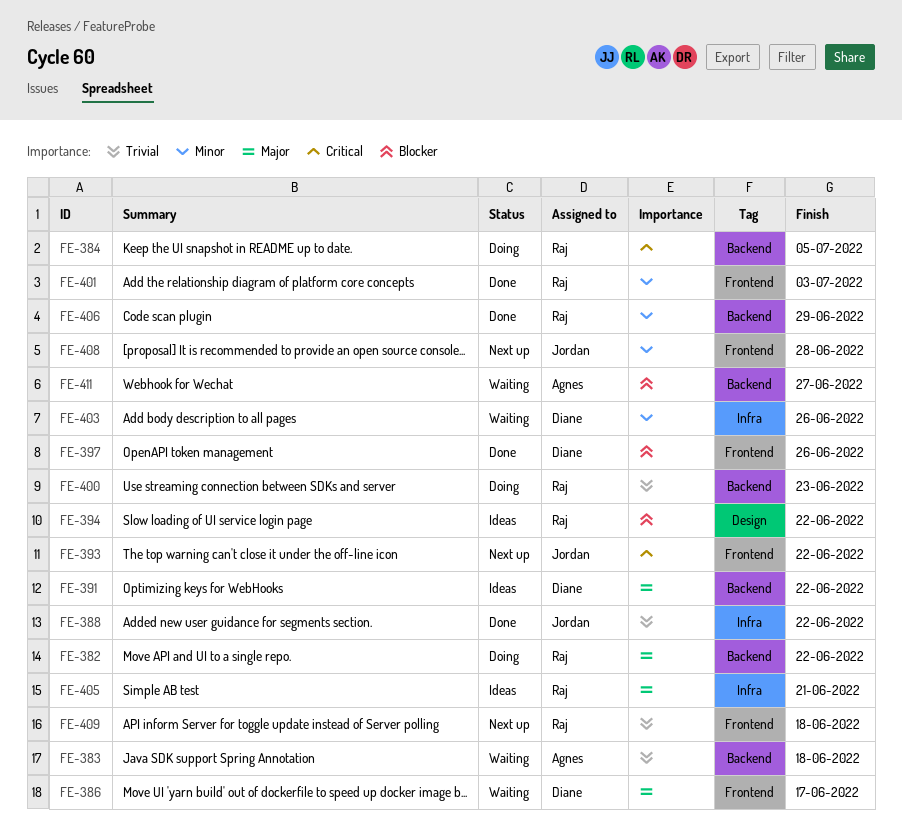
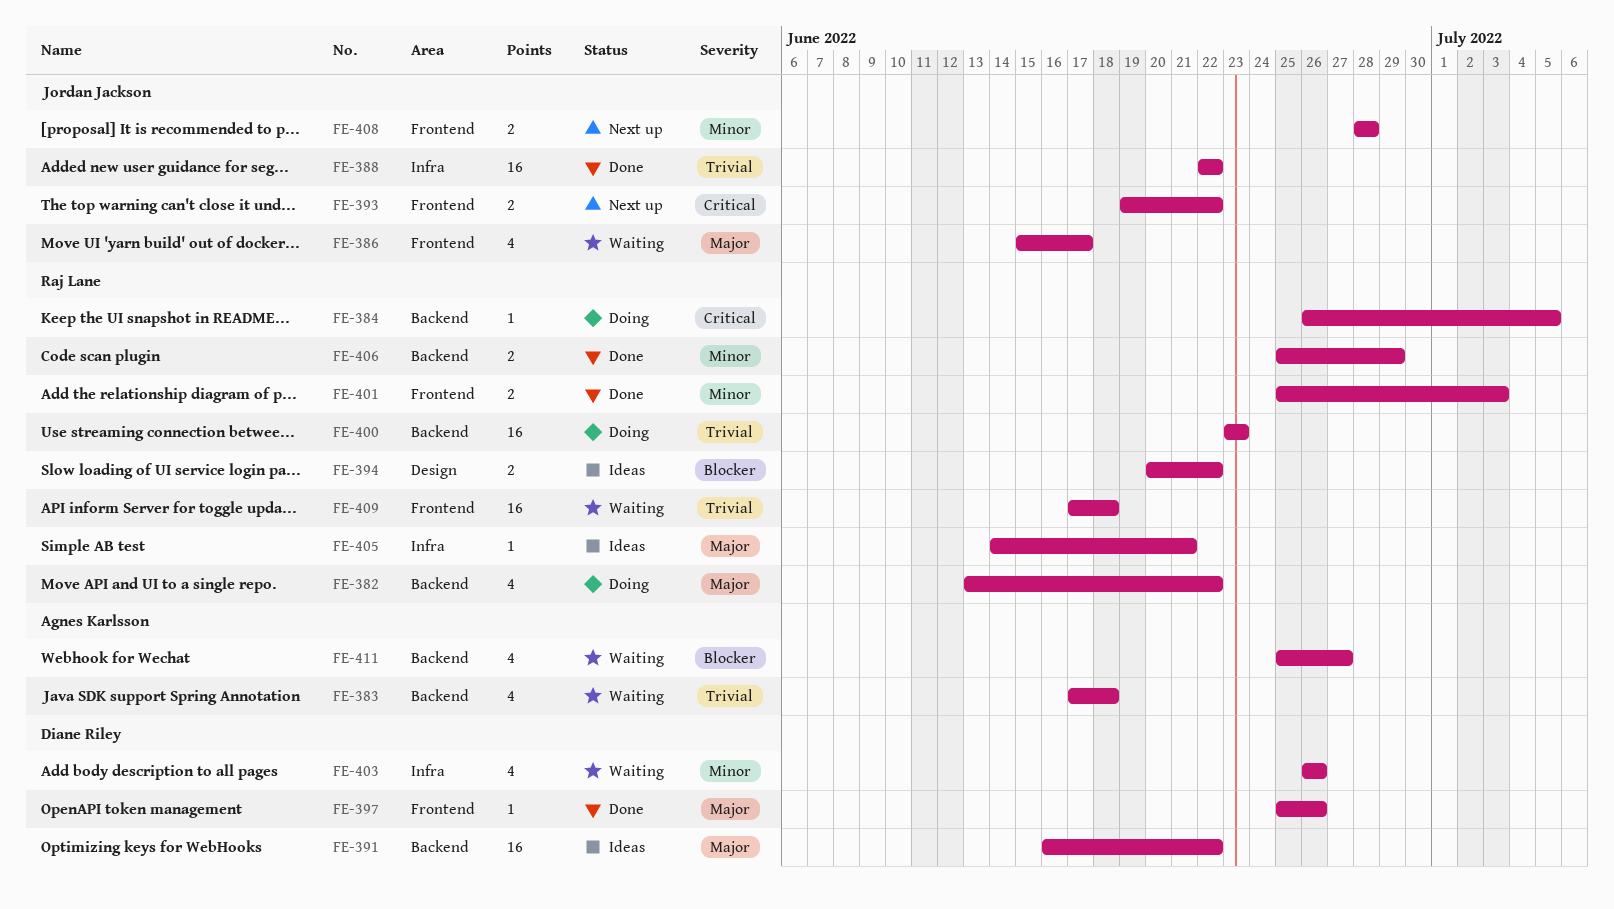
FE-386, owner: Diane Riley -> Jordan Jackson
FE-397, priority: Blocker -> Major
FE-409, status: Next up -> Waiting

